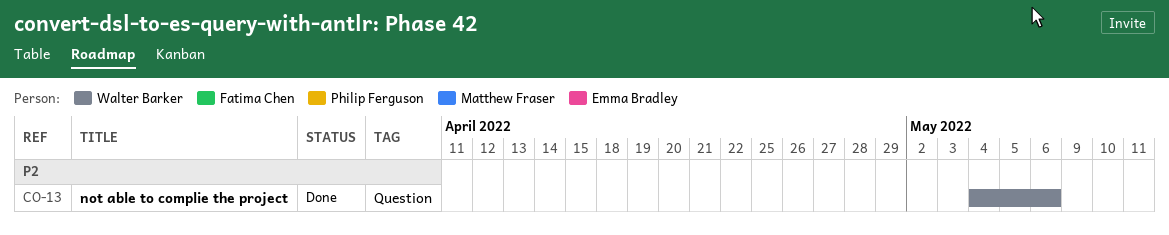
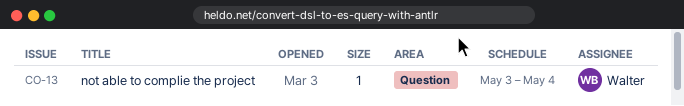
CO-13, start: May 4 -> May 3
CO-13, due: May 6 -> May 4

